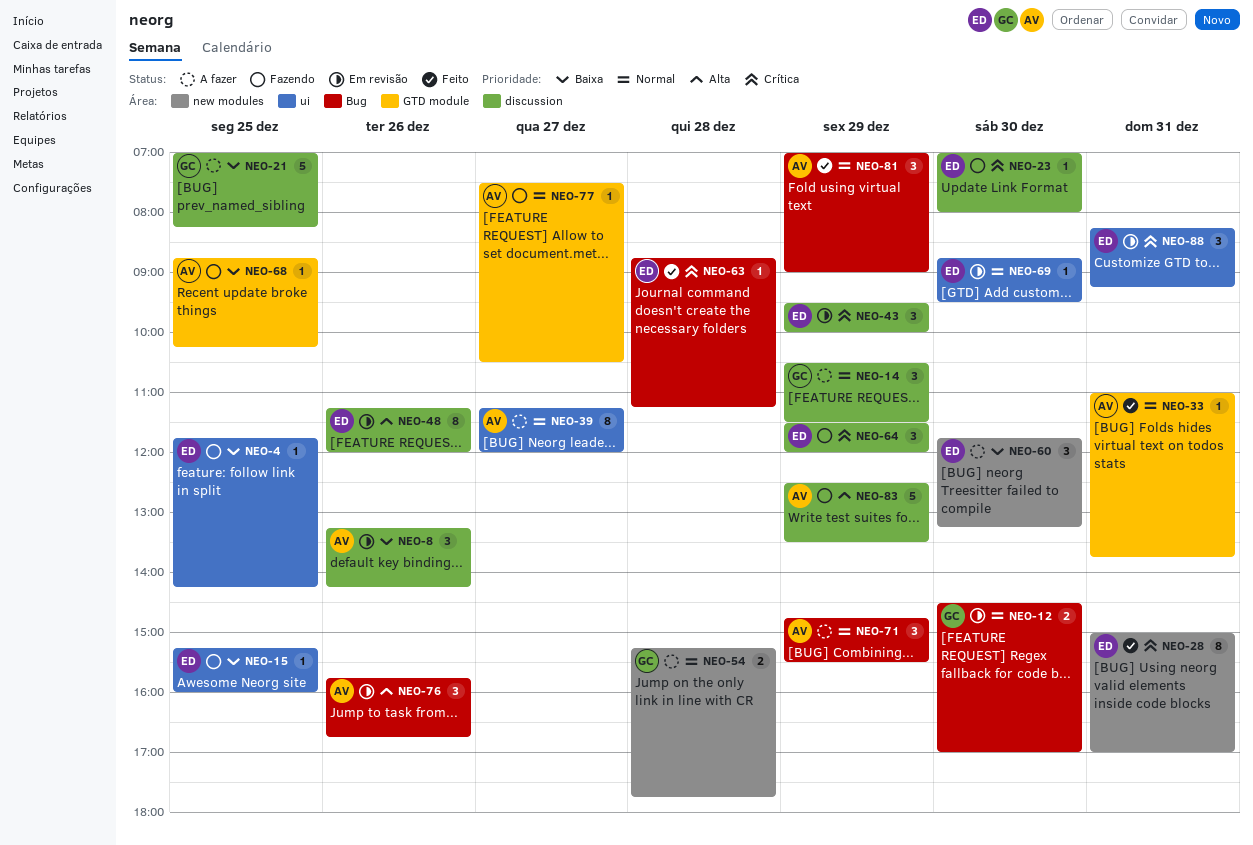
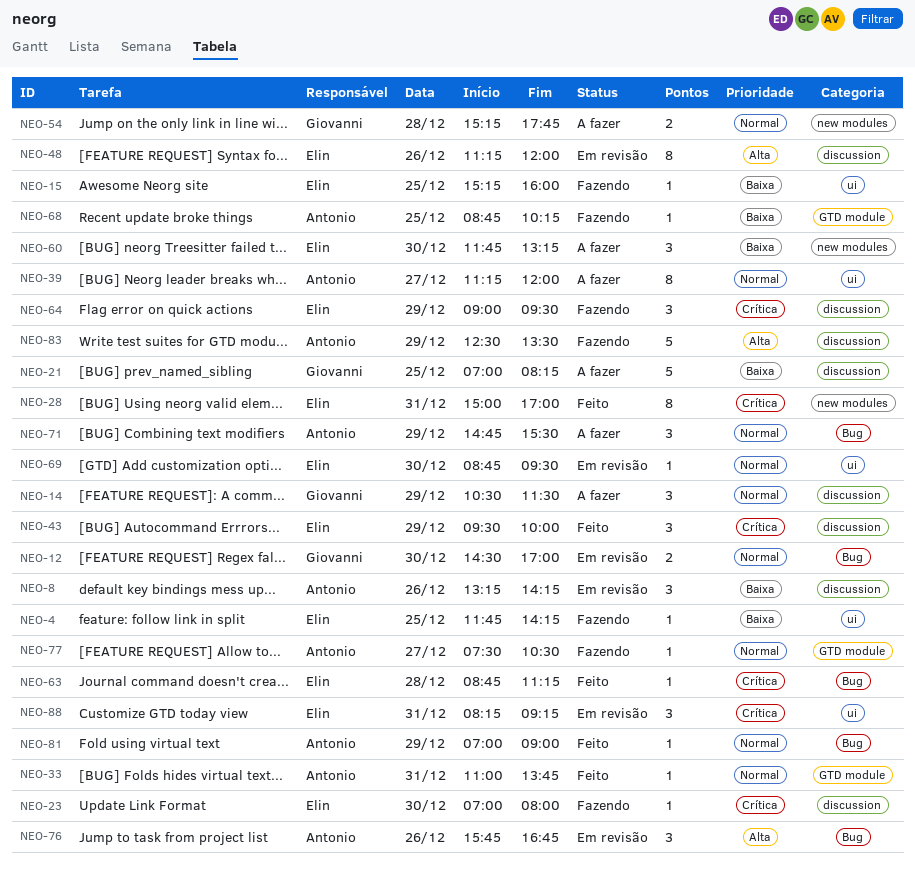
NEO-43, status: Em revisão -> Feito
NEO-64, begins: 11:30 -> 09:00
NEO-64, ends: 12:00 -> 09:30
NEO-81, estimate: 3 -> 1

